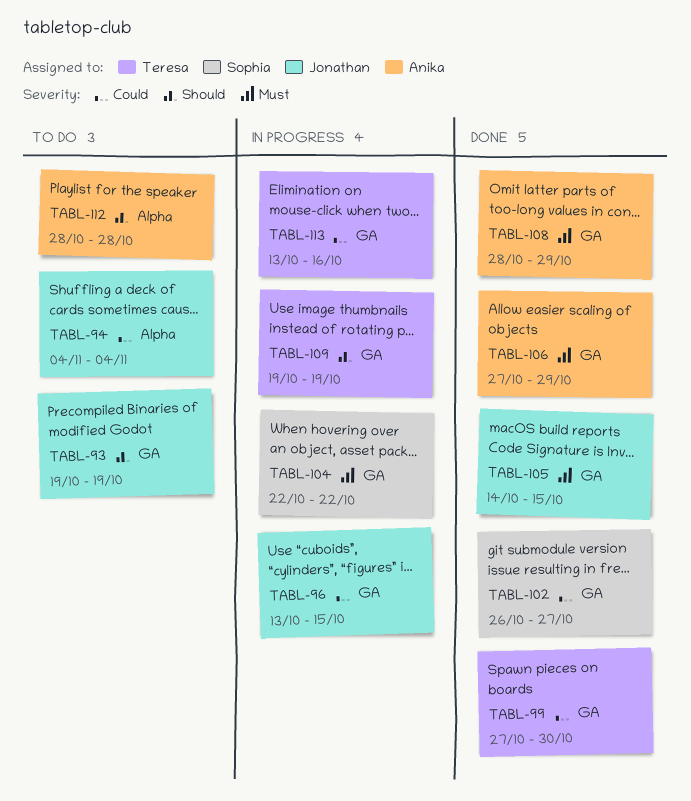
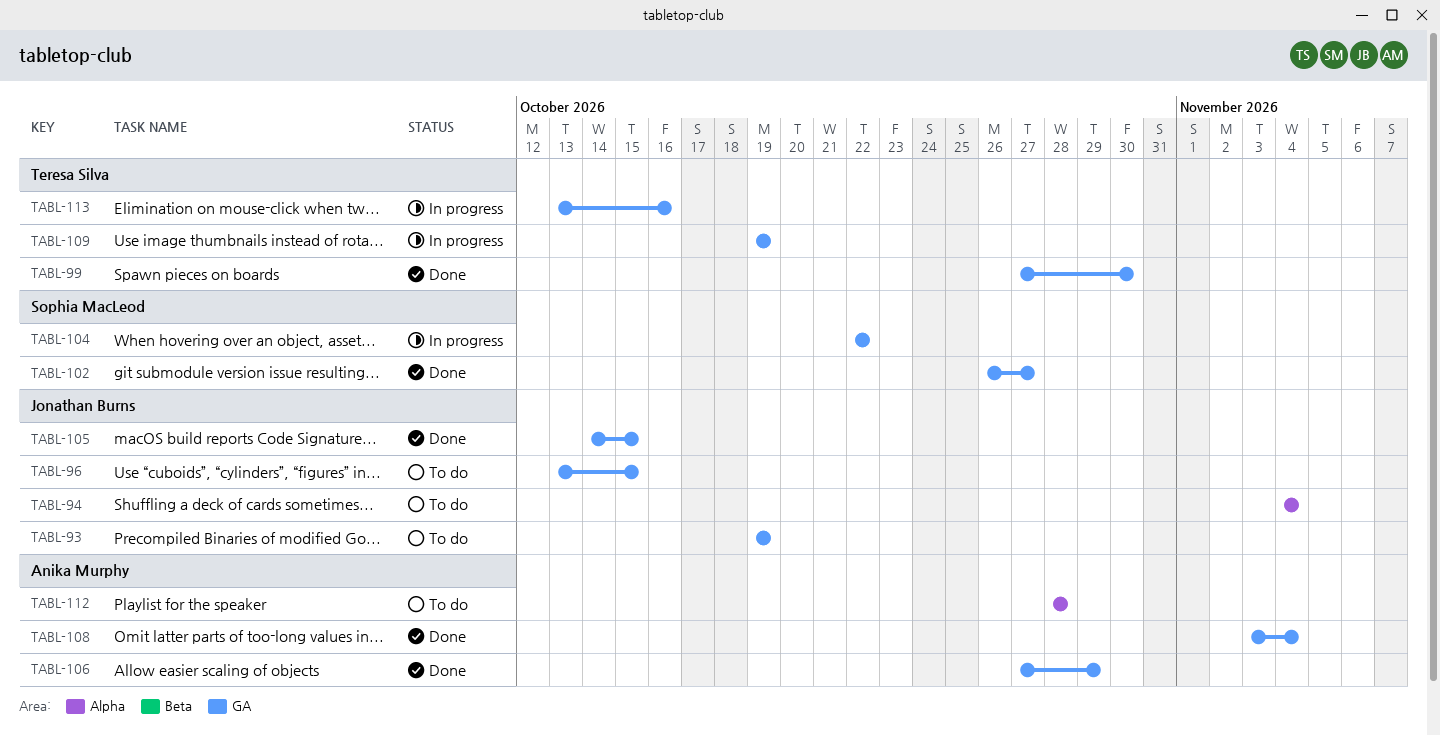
TABL-96, status: In progress -> To do
TABL-108, start: Oct 28 -> Nov 3
TABL-108, due: Oct 29 -> Nov 4

